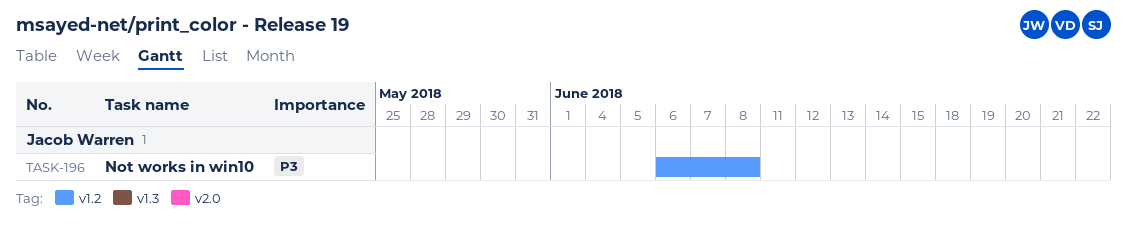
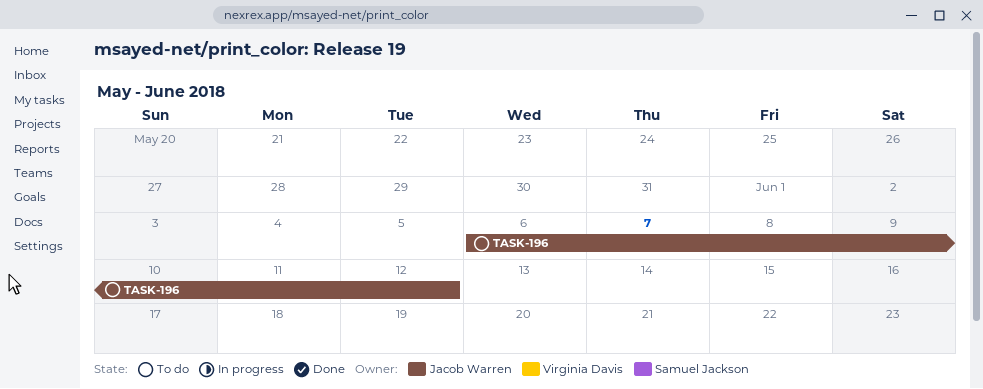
TASK-196, due: Jun 8 -> Jun 12

